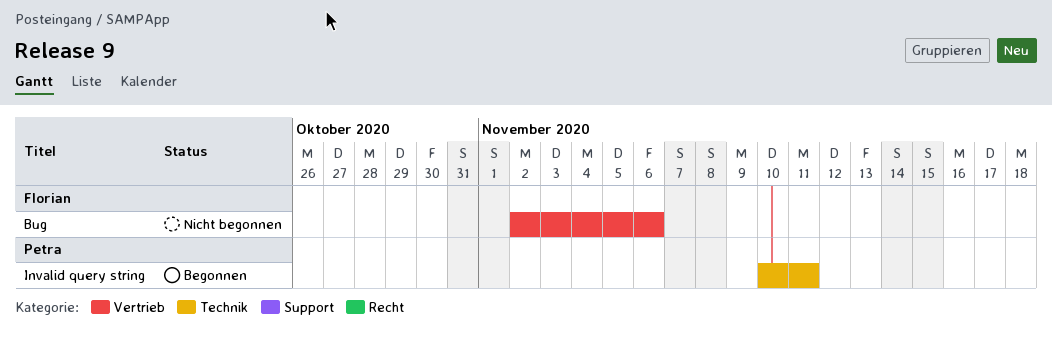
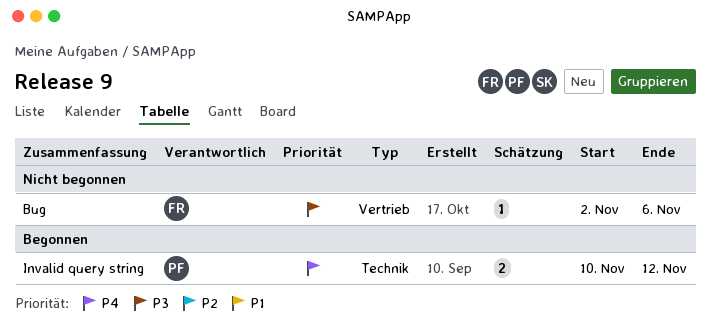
Invalid query string, due: Nov 11 -> Nov 12

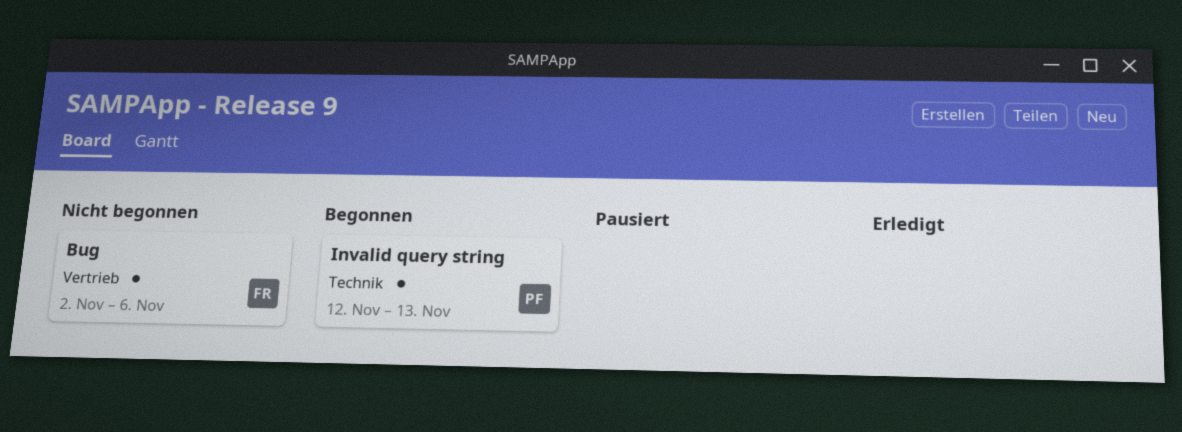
Invalid query string, estimate: 2 -> 1
Invalid query string, start: Nov 10 -> Nov 12
Invalid query string, due: Nov 12 -> Nov 13

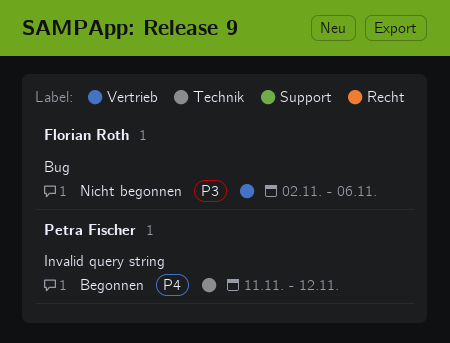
Invalid query string, start: Nov 12 -> Nov 11
Invalid query string, due: Nov 13 -> Nov 12

